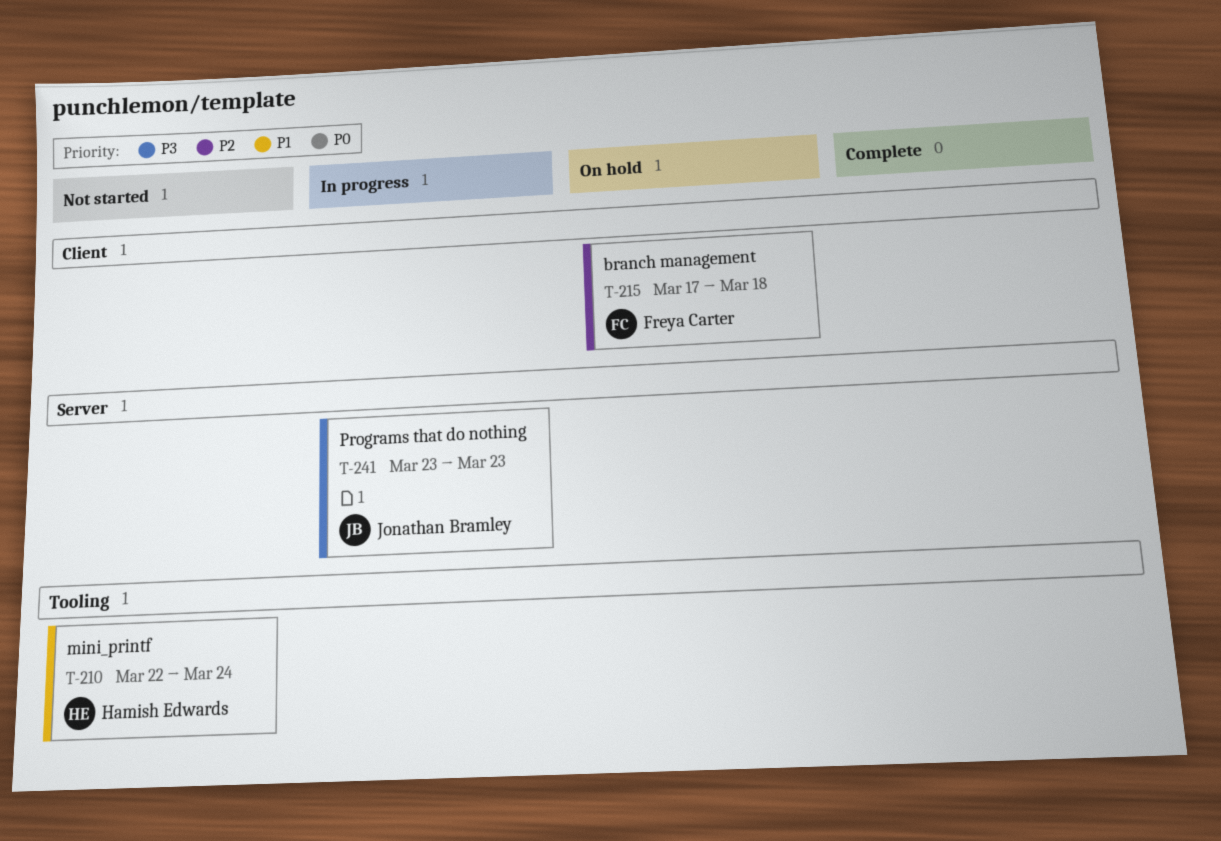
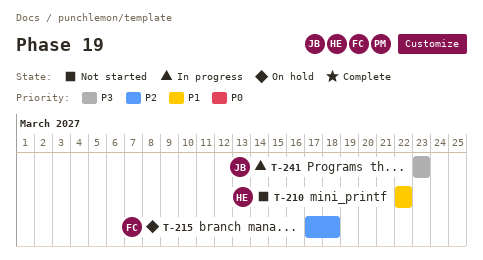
T-210, due: Mar 24 -> Mar 22

